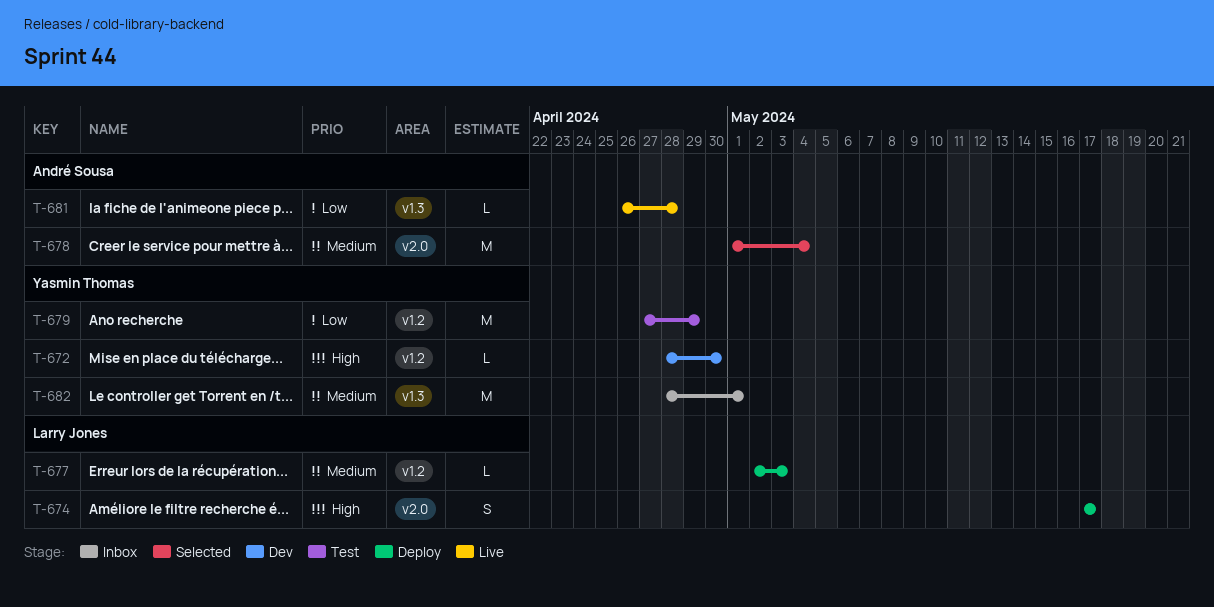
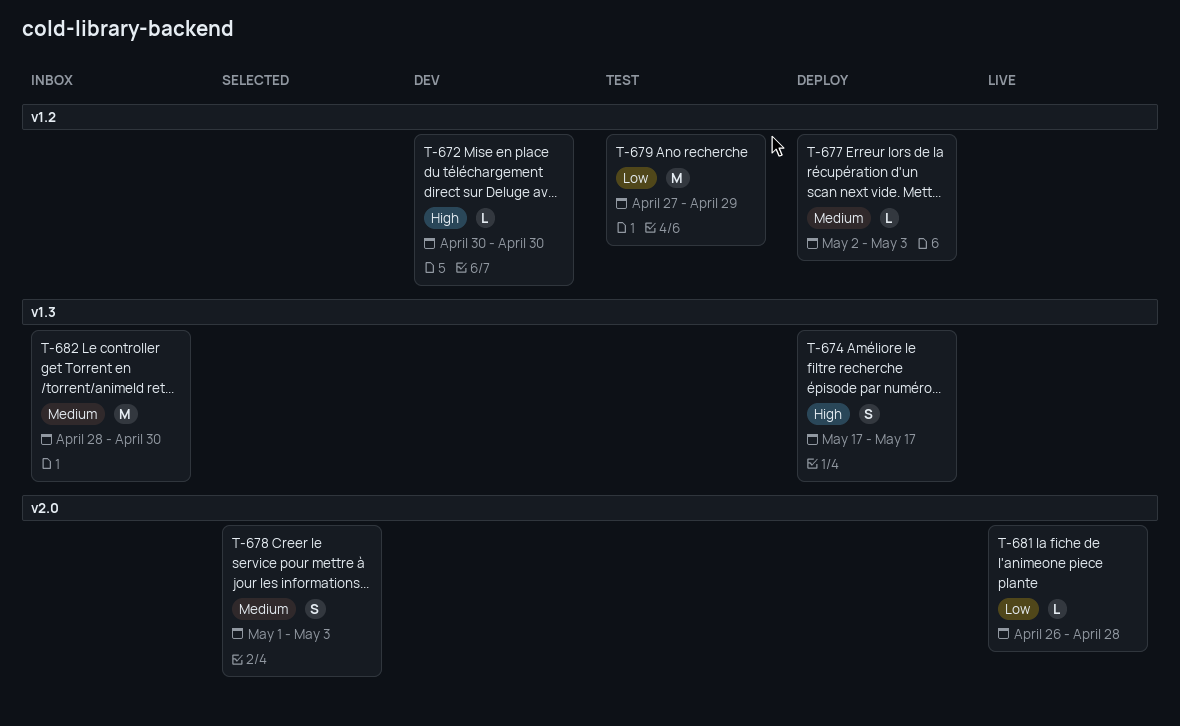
T-672, start: Apr 28 -> Apr 30
T-674, label: v2.0 -> v1.3
T-678, estimate: M -> S
T-678, due: May 4 -> May 3
T-681, label: v1.3 -> v2.0
T-682, due: May 1 -> Apr 30

